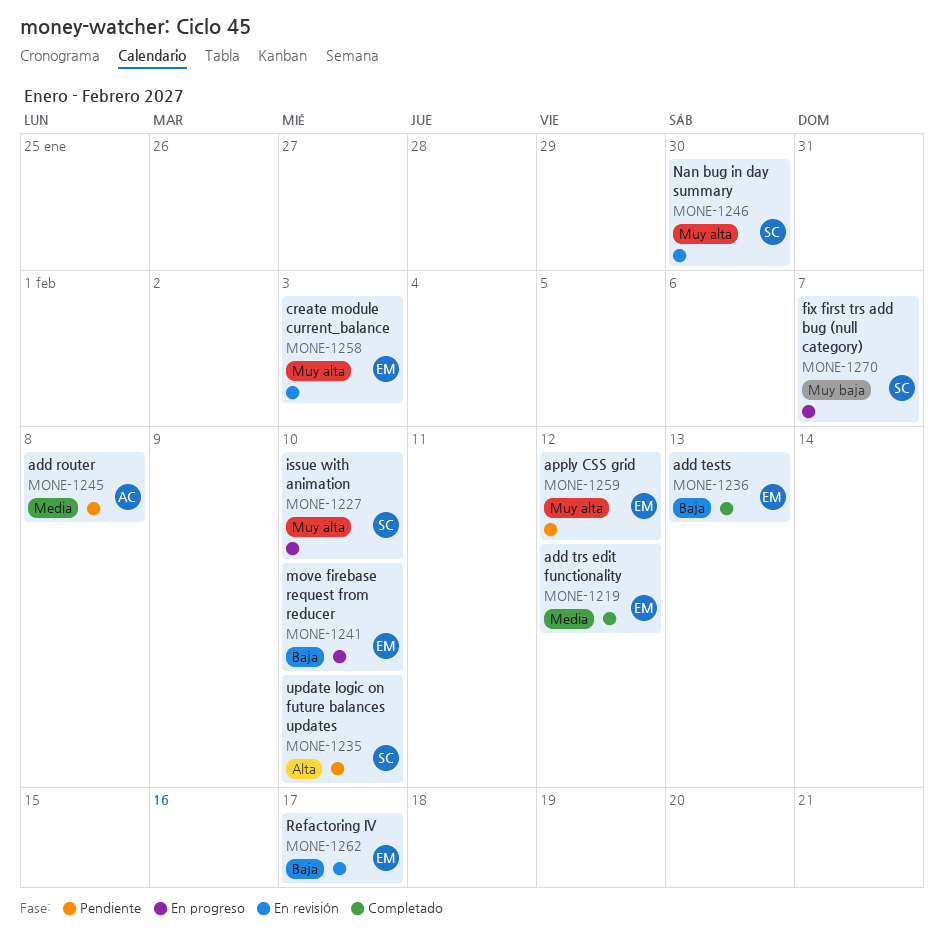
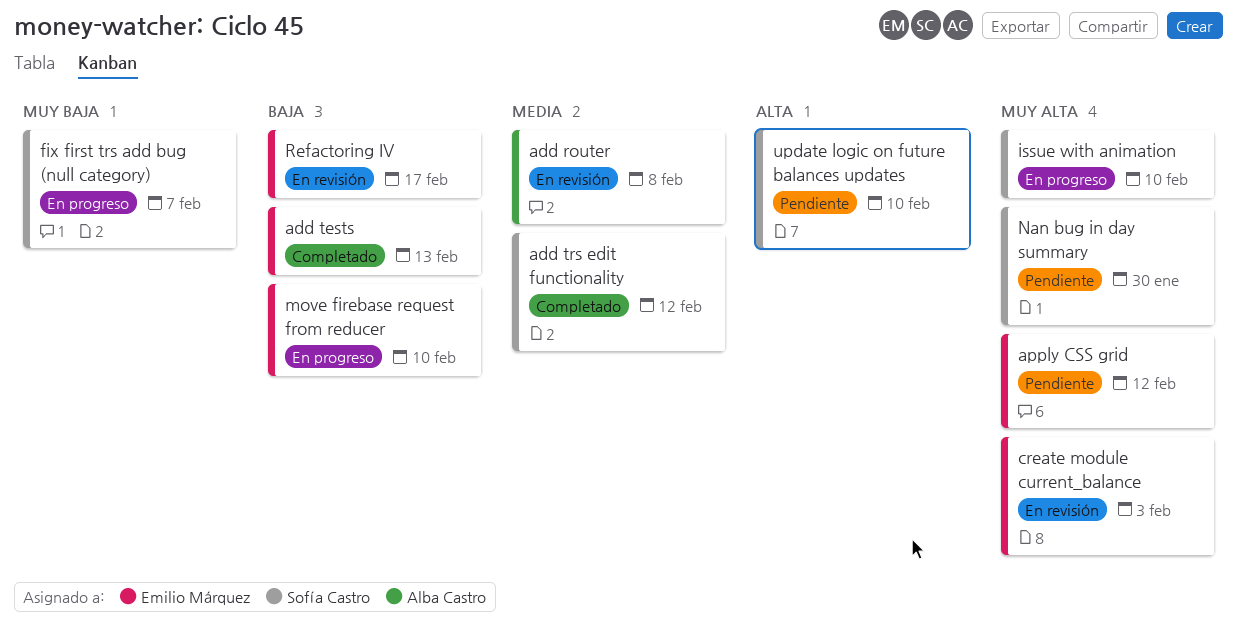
add router, status: Pendiente -> En revisión
add trs edit functionality, owner: Emilio Márquez -> Sofía Castro
Nan bug in day summary, status: En revisión -> Pendiente

